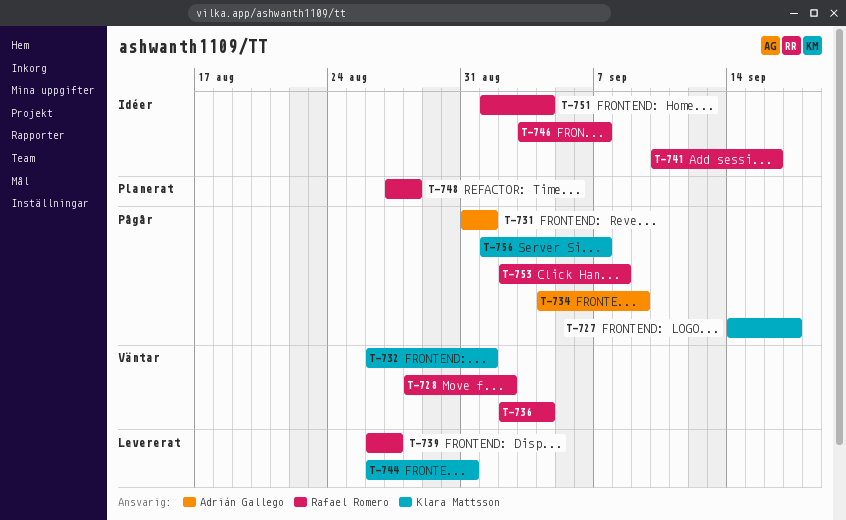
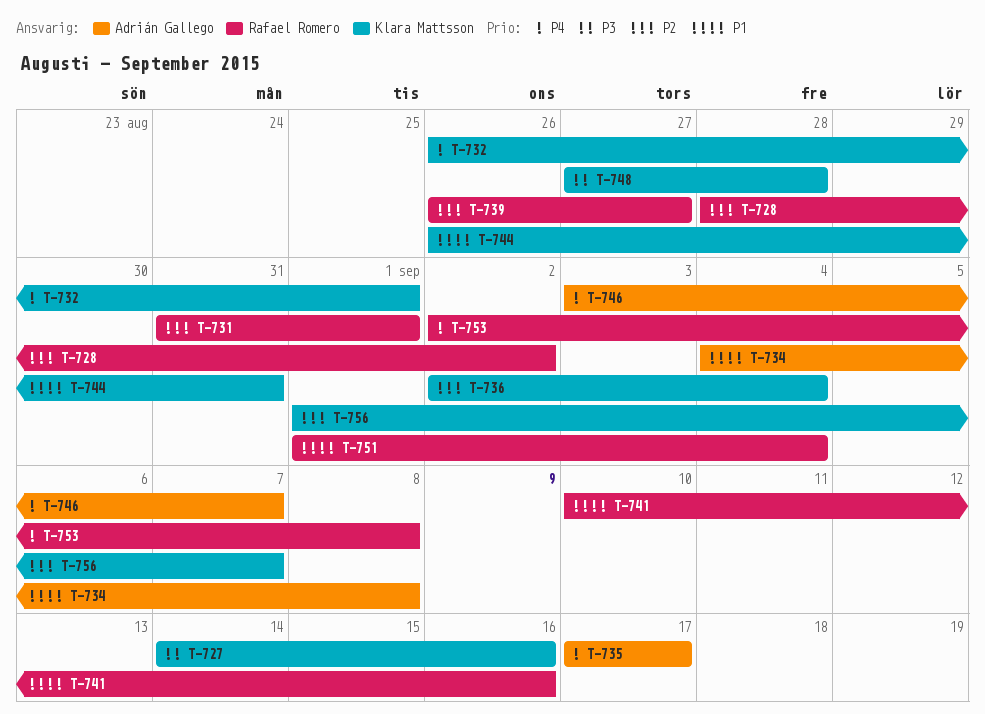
T-727, due: Sep 17 -> Sep 16
T-731, owner: Adrián Gallego -> Rafael Romero
T-734, due: Sep 9 -> Sep 8
T-735: none -> present
T-736, owner: Rafael Romero -> Klara Mattsson
T-746, owner: Rafael Romero -> Adrián Gallego
T-748, owner: Rafael Romero -> Klara Mattsson

